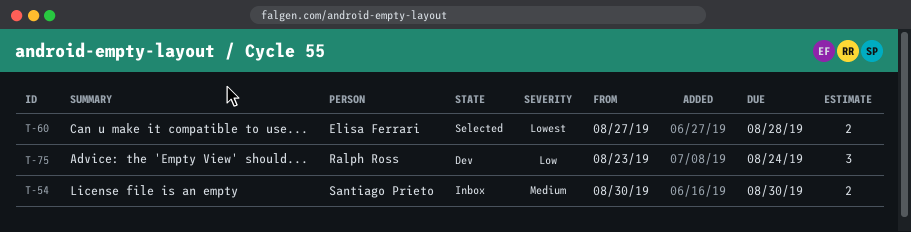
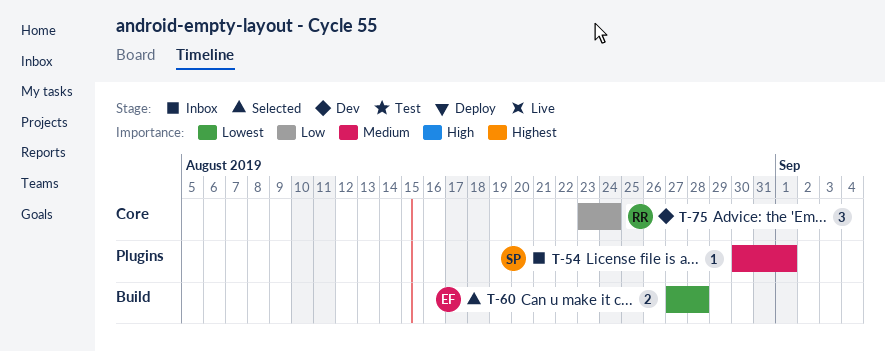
T-54, estimate: 2 -> 1
T-54, due: Aug 30 -> Sep 1

